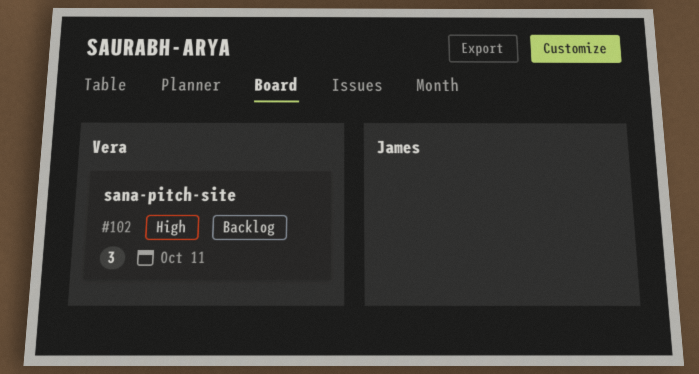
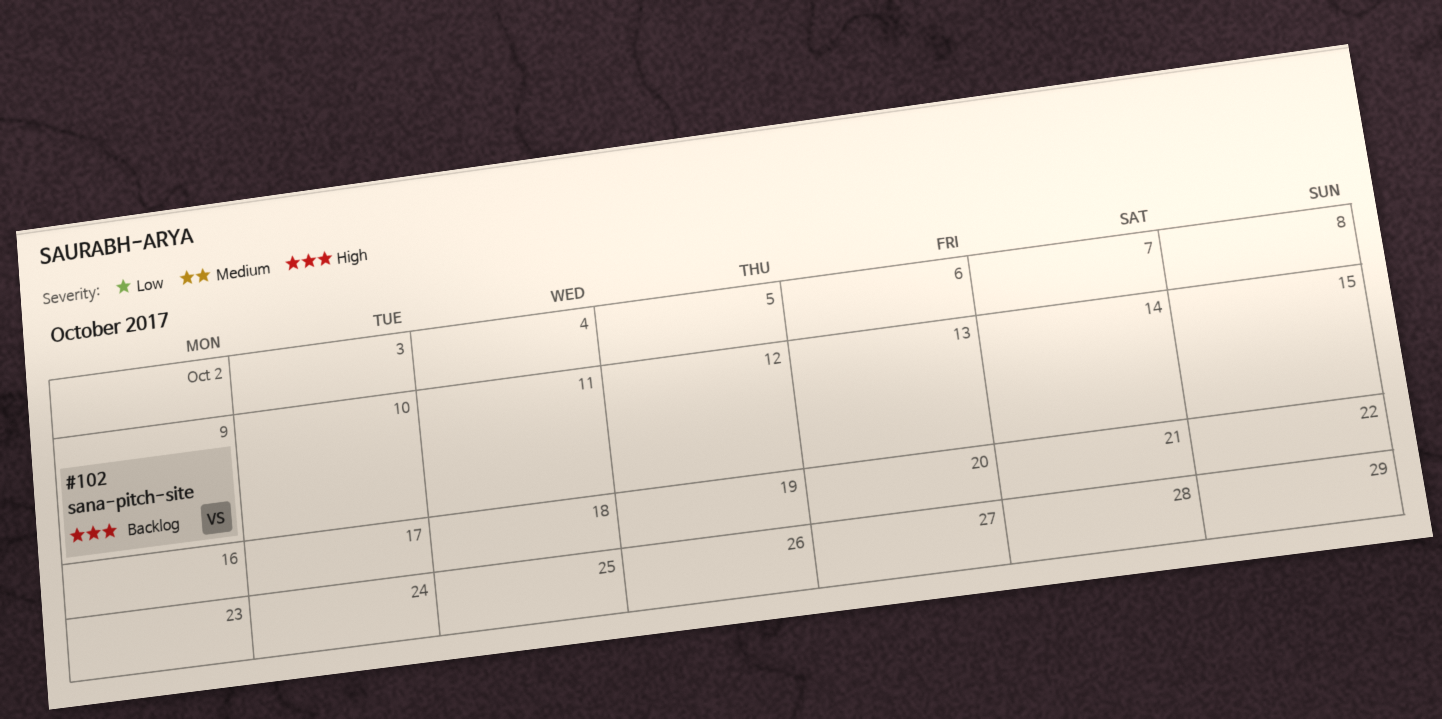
#102, due: Oct 11 -> Oct 9

